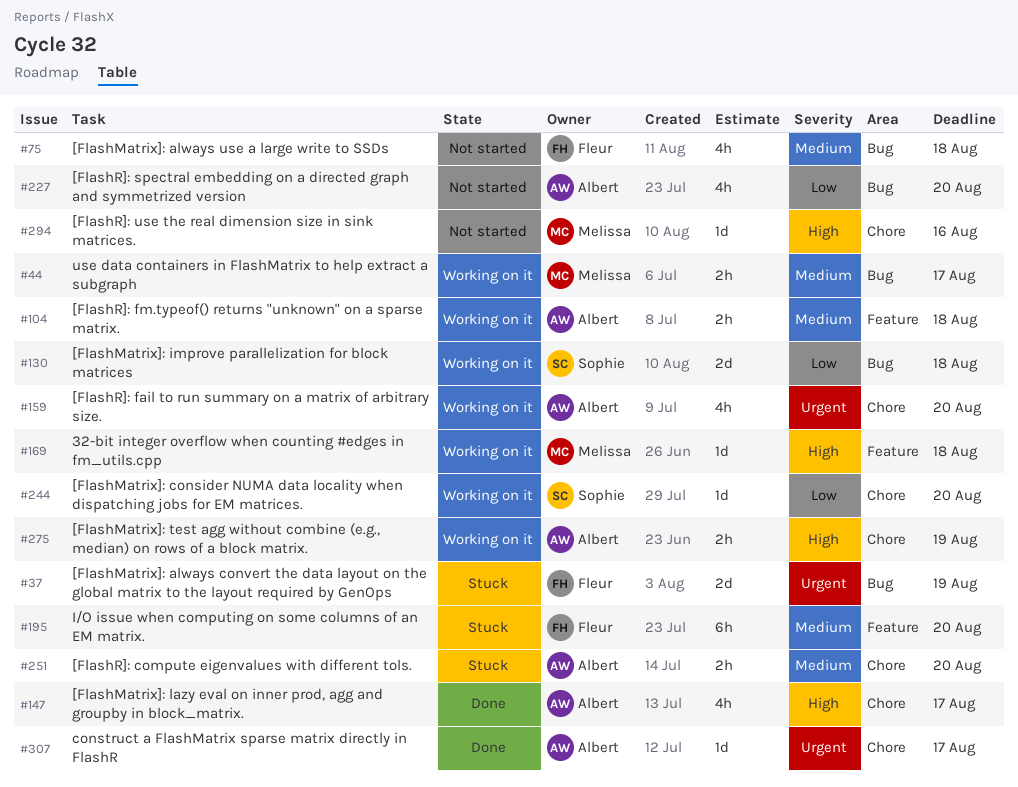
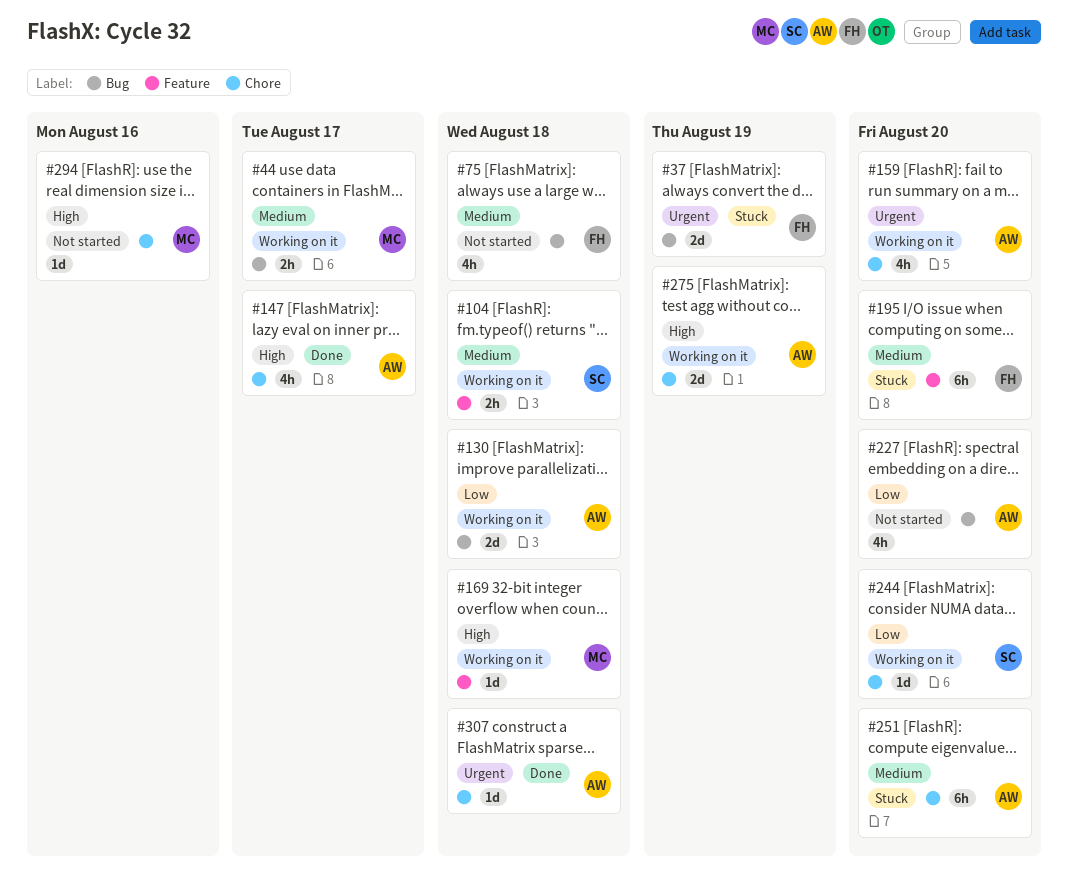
#104, owner: Albert -> Sophie
#130, owner: Sophie -> Albert
#251, estimate: 2h -> 6h
#275, estimate: 2h -> 2d
#307, due: Aug 17 -> Aug 18

